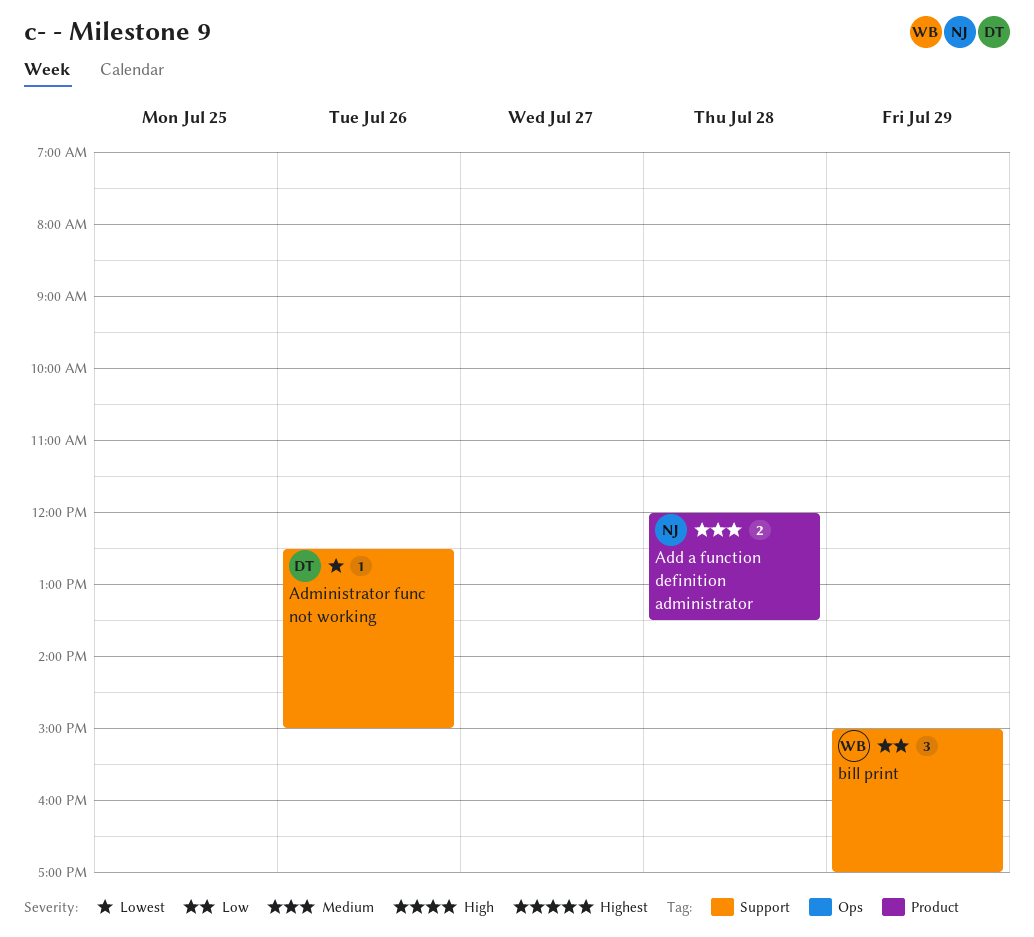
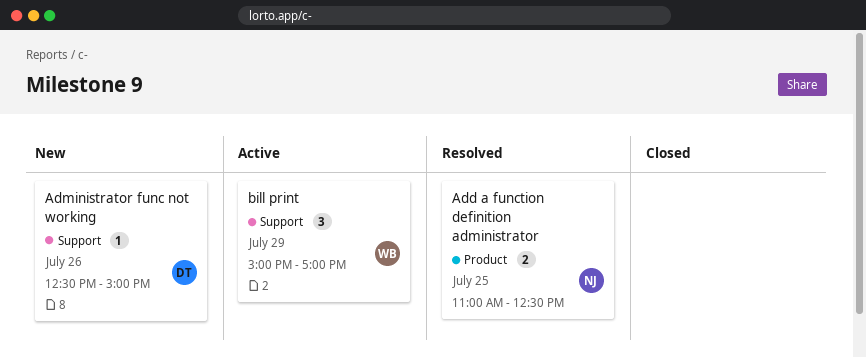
Add a function definition administrator, day: Jul 28 -> Jul 25
Add a function definition administrator, begins: 12:00 -> 11:00
Add a function definition administrator, ends: 13:30 -> 12:30

